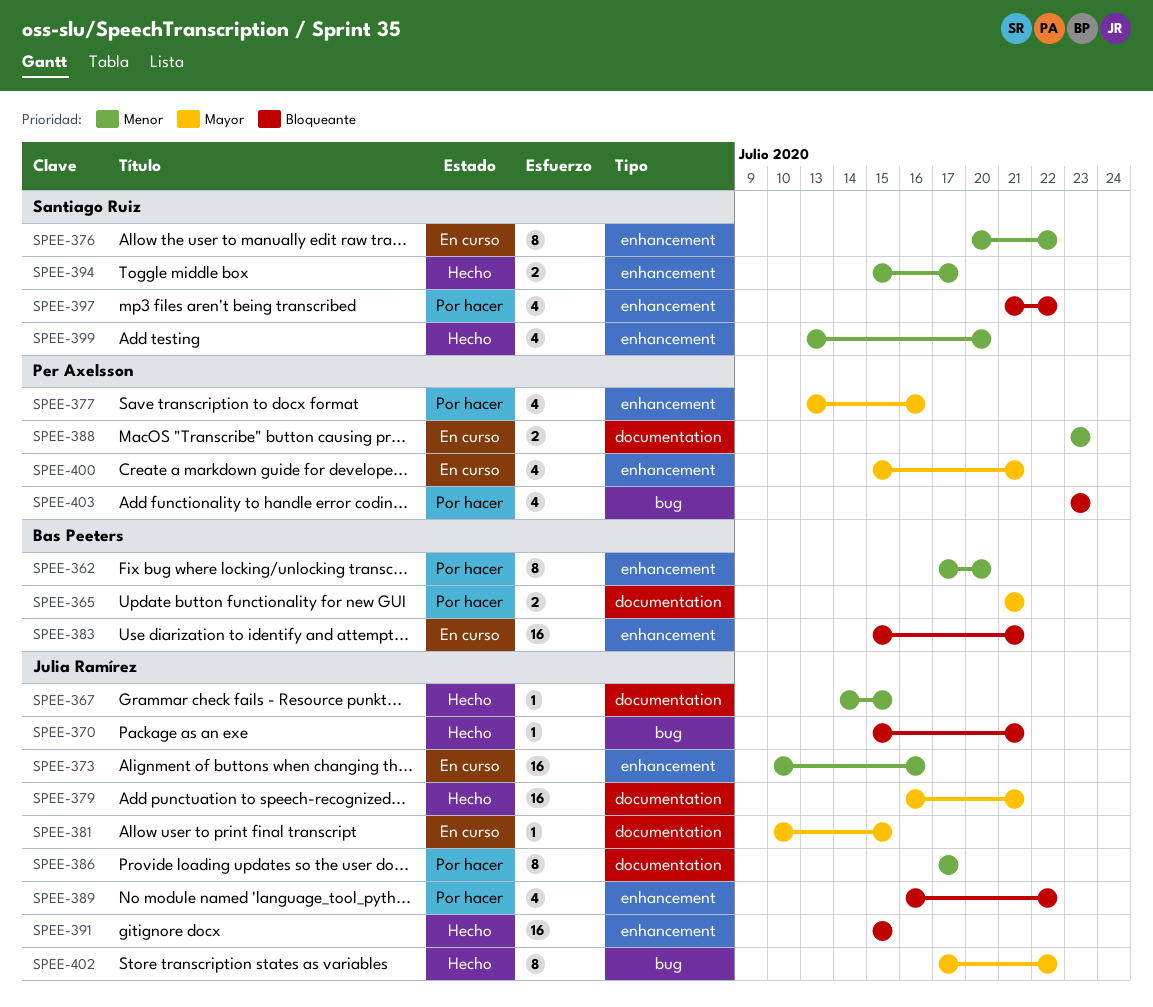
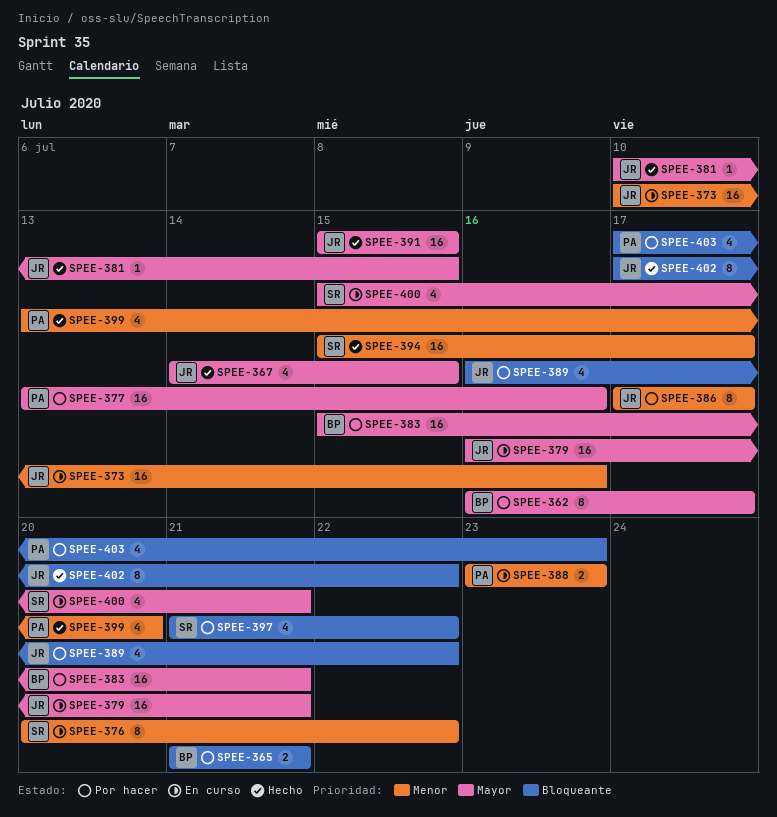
SPEE-362, priority: Menor -> Mayor
SPEE-362, start: Jul 17 -> Jul 16
SPEE-362, due: Jul 20 -> Jul 17
SPEE-365, priority: Mayor -> Bloqueante
SPEE-367, priority: Menor -> Mayor
SPEE-367, estimate: 1 -> 4
SPEE-370: present -> none
SPEE-377, estimate: 4 -> 16
SPEE-379, status: Hecho -> En curso
SPEE-381, status: En curso -> Hecho
SPEE-383, status: En curso -> Por hacer
SPEE-383, priority: Bloqueante -> Mayor
SPEE-391, priority: Bloqueante -> Mayor
SPEE-394, estimate: 2 -> 16
SPEE-399, owner: Santiago Ruiz -> Per Axelsson
SPEE-400, owner: Per Axelsson -> Santiago Ruiz
SPEE-402, priority: Mayor -> Bloqueante
SPEE-403, start: Jul 23 -> Jul 17

